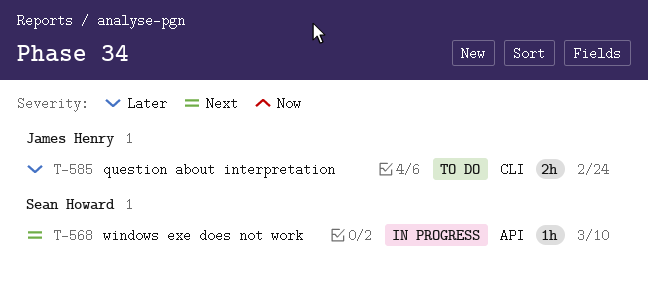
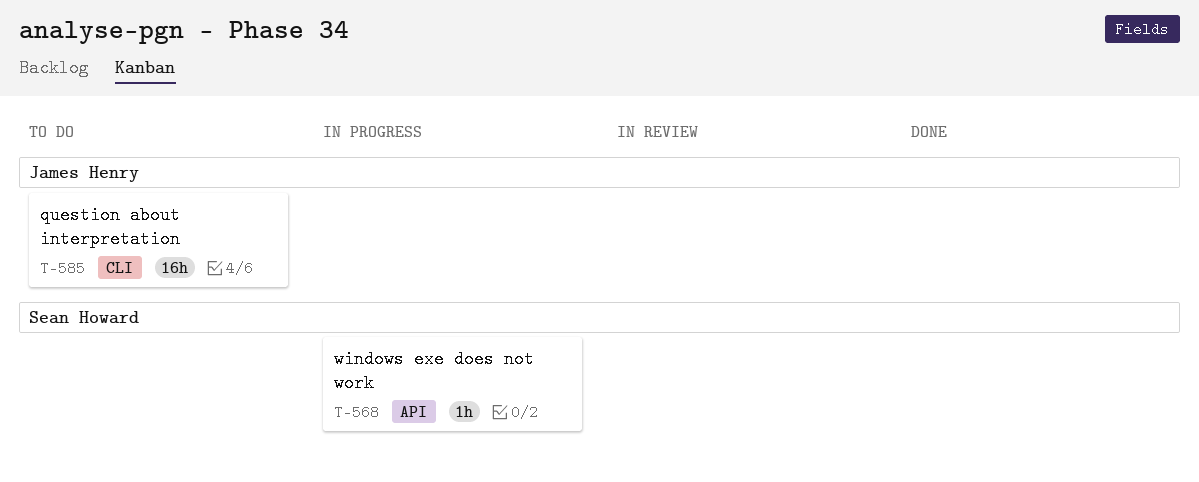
T-585, estimate: 2h -> 16h

